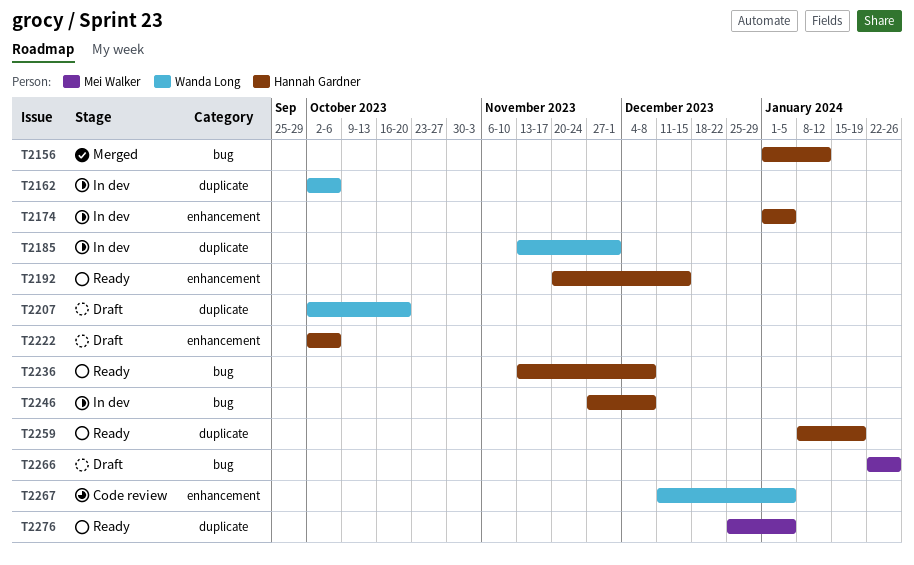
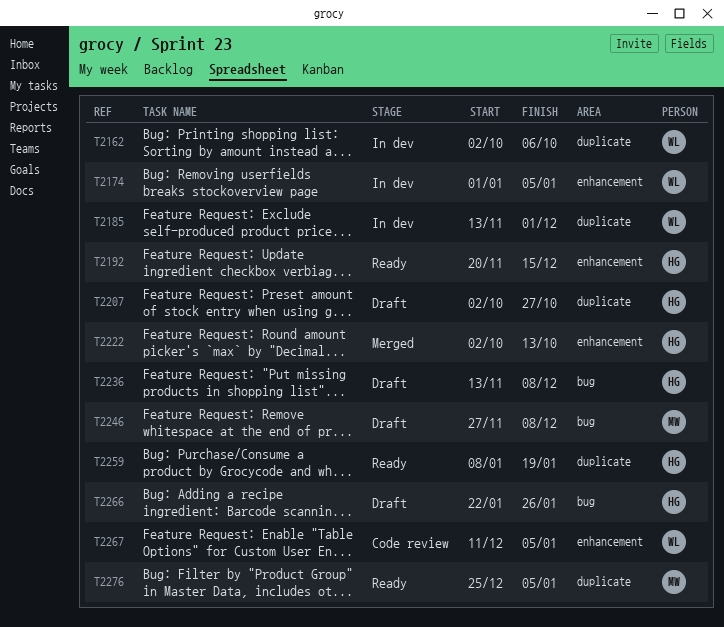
T2156: present -> none
T2174, owner: Hannah Gardner -> Wanda Long
T2207, owner: Wanda Long -> Hannah Gardner
T2207, due: Oct 20 -> Oct 27
T2222, status: Draft -> Merged
T2222, due: Oct 6 -> Oct 13
T2236, status: Ready -> Draft
T2246, status: In dev -> Draft
T2246, owner: Hannah Gardner -> Mei Walker
T2266, owner: Mei Walker -> Hannah Gardner

